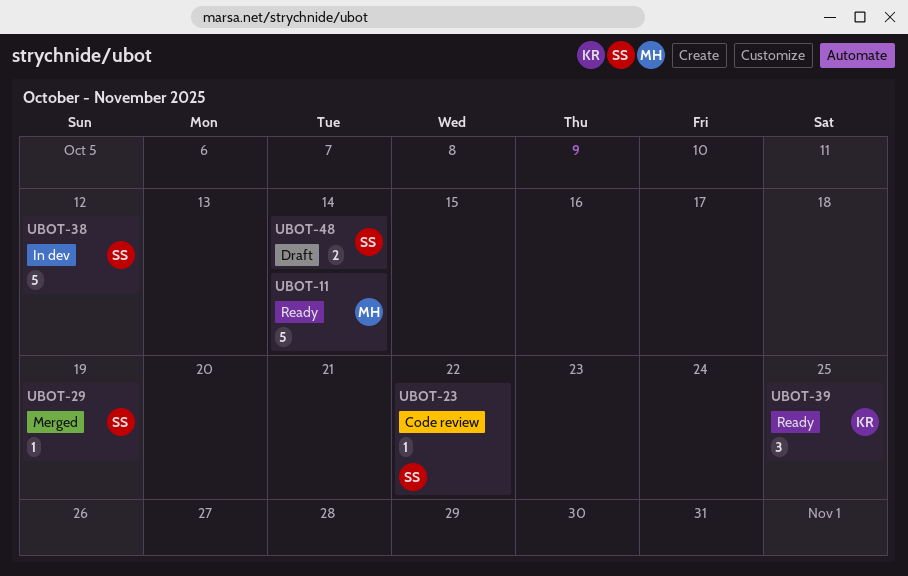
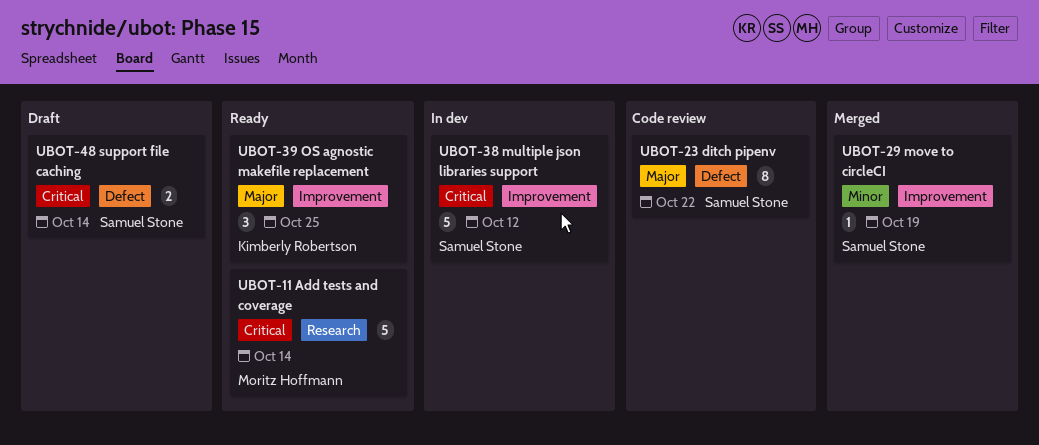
UBOT-23, estimate: 1 -> 8

